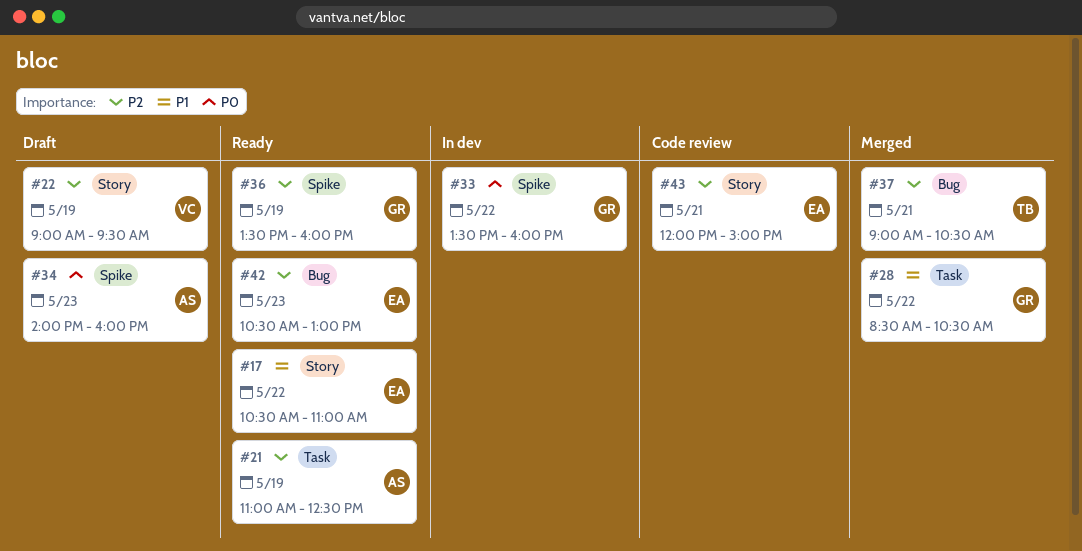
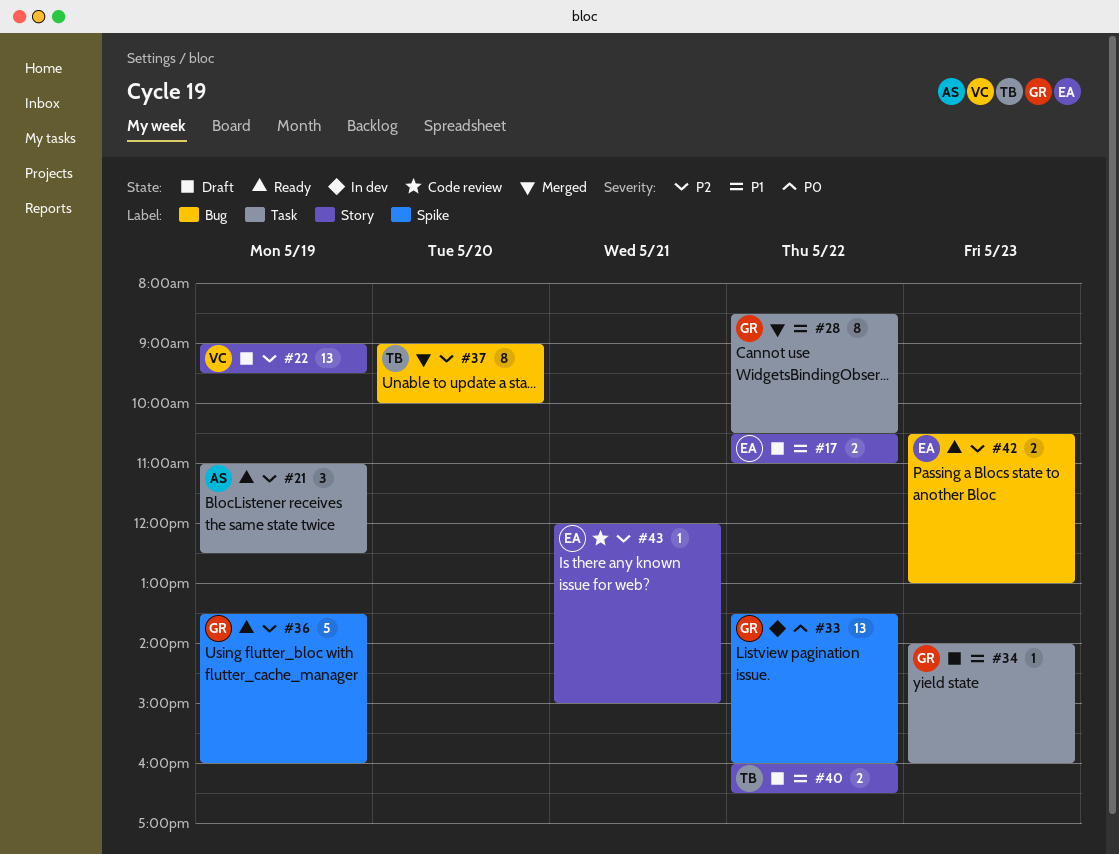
#17, status: Ready -> Draft
#34, owner: AS -> GR
#34, priority: P0 -> P1
#34, label: Spike -> Task
#37, day: May 21 -> May 20
#37, ends: 10:30 -> 10:00
#40: none -> present

